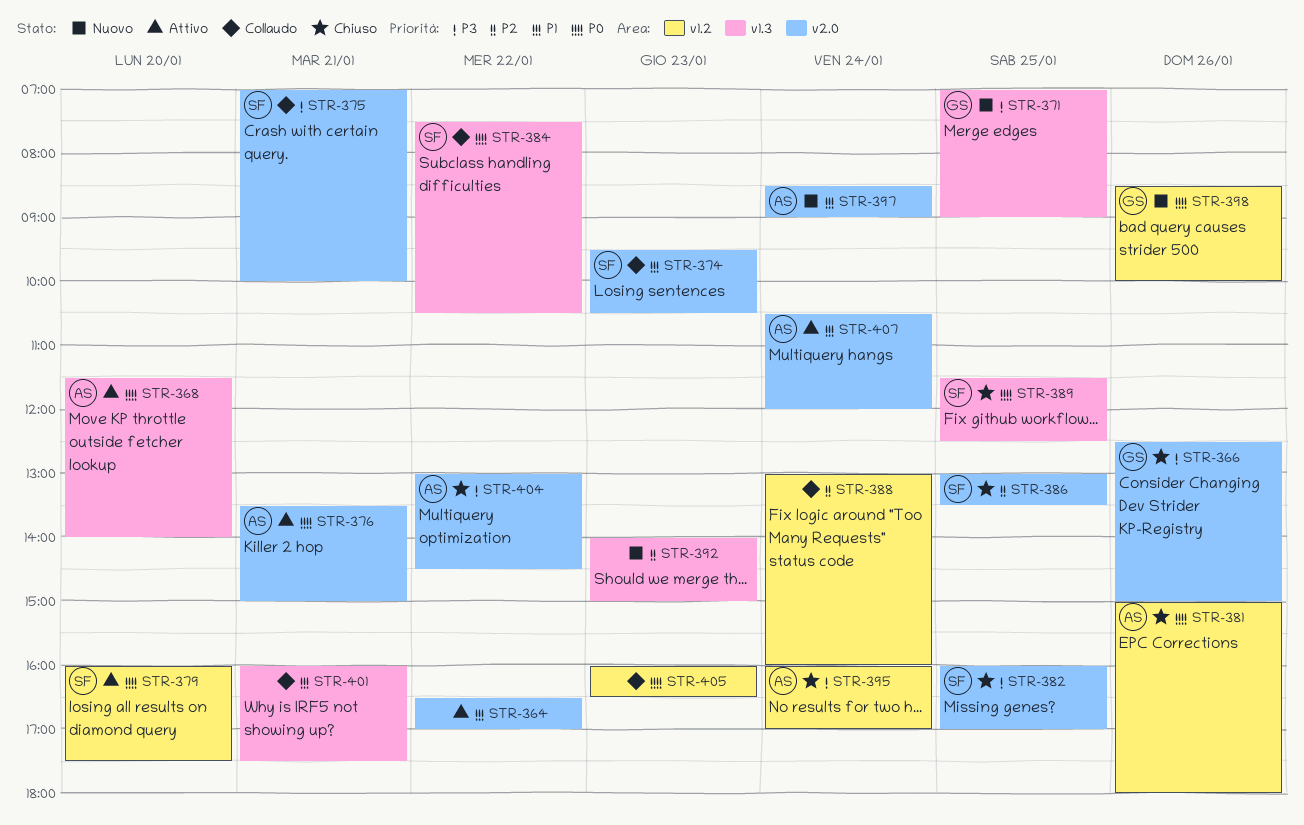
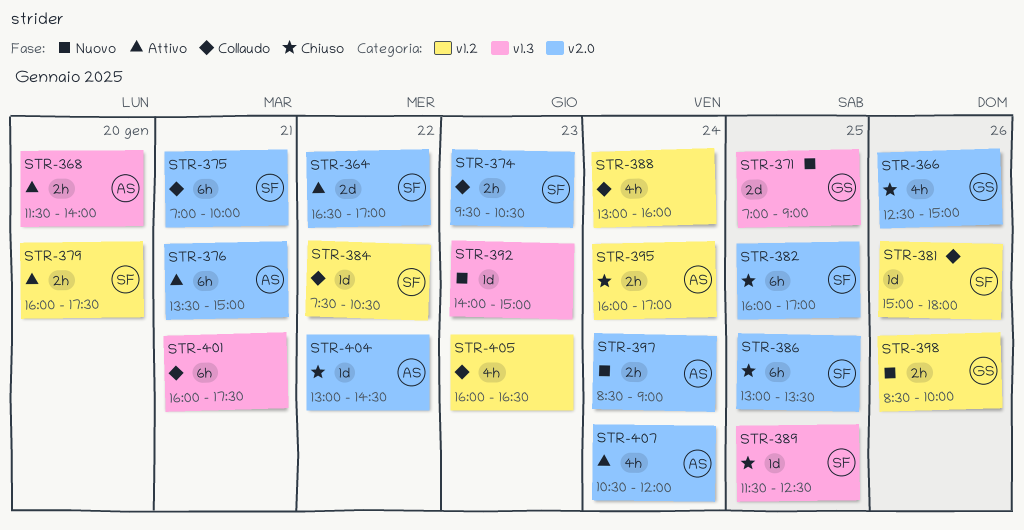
STR-364, owner: none -> SF
STR-381, status: Chiuso -> Collaudo
STR-381, owner: AS -> SF
STR-384, label: v1.3 -> v1.2

